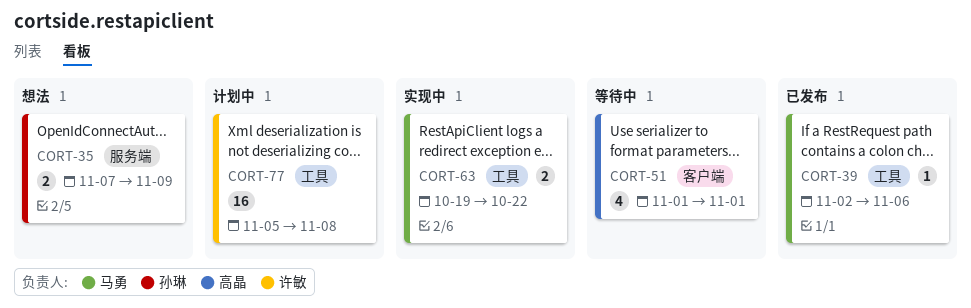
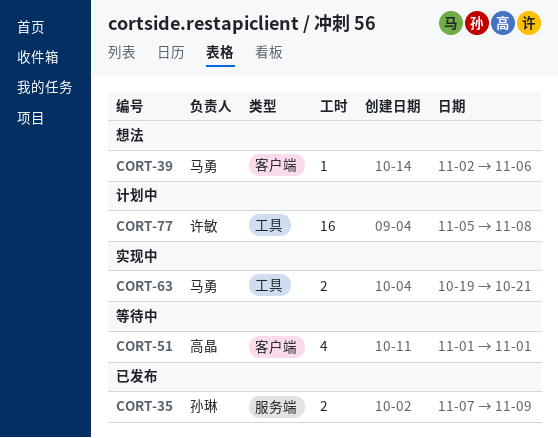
CORT-35, status: 想法 -> 已发布
CORT-39, status: 已发布 -> 想法
CORT-39, label: 工具 -> 客户端
CORT-63, due: Oct 22 -> Oct 21

